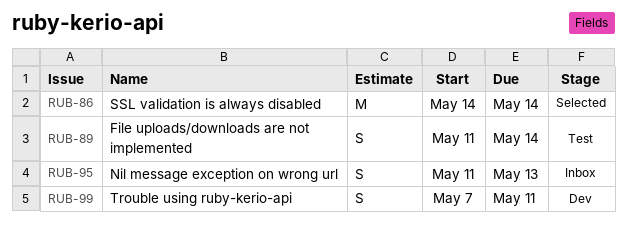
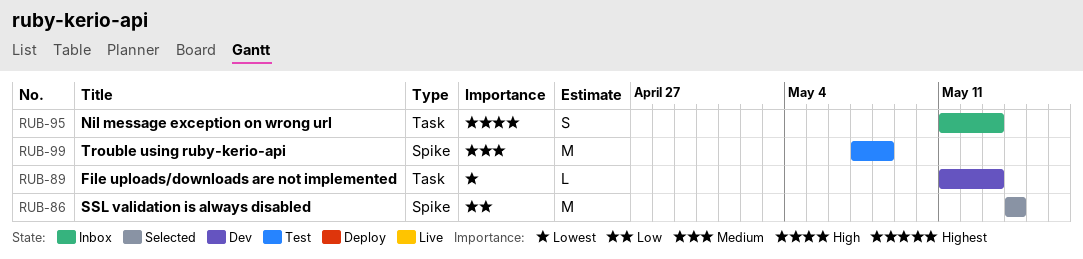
RUB-89, status: Test -> Dev
RUB-89, estimate: S -> L
RUB-89, due: May 14 -> May 13
RUB-99, status: Dev -> Test
RUB-99, estimate: S -> M
RUB-99, due: May 11 -> May 8

